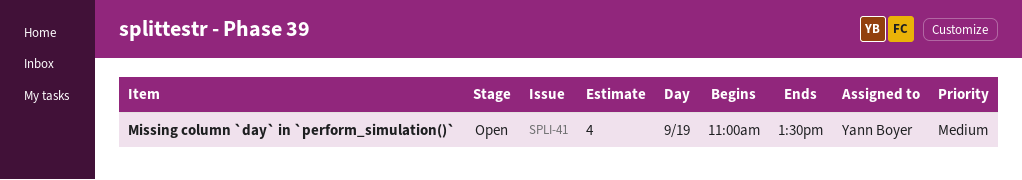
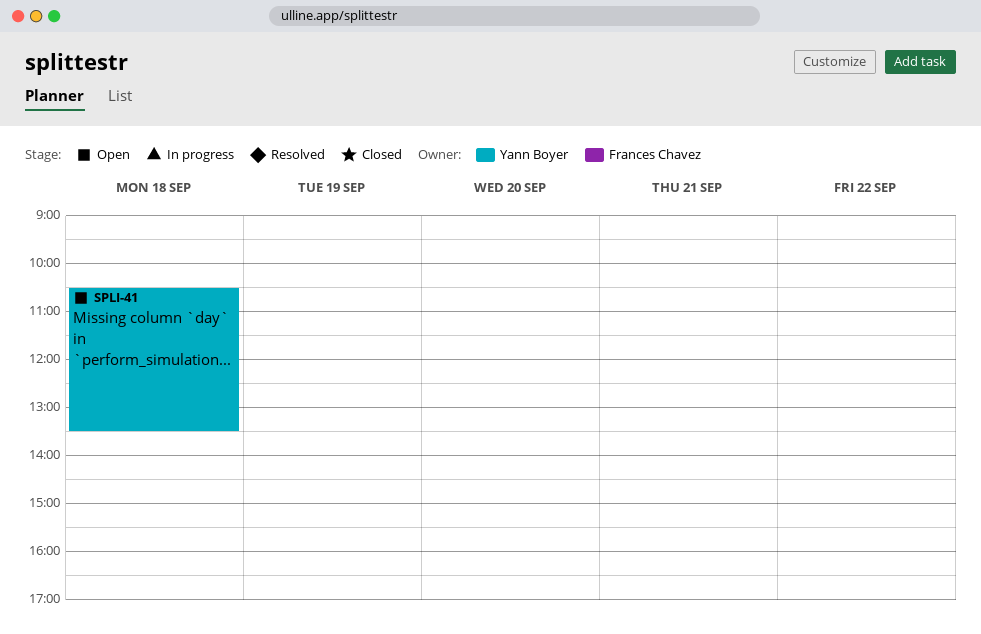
SPLI-41, day: Sep 19 -> Sep 18
SPLI-41, begins: 11:00 -> 10:30

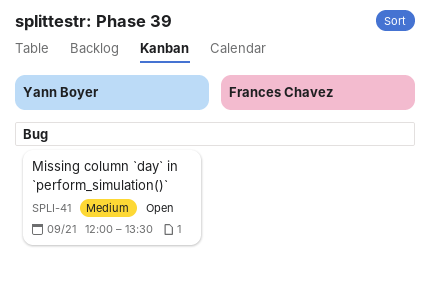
SPLI-41, day: Sep 18 -> Sep 21
SPLI-41, begins: 10:30 -> 12:00

